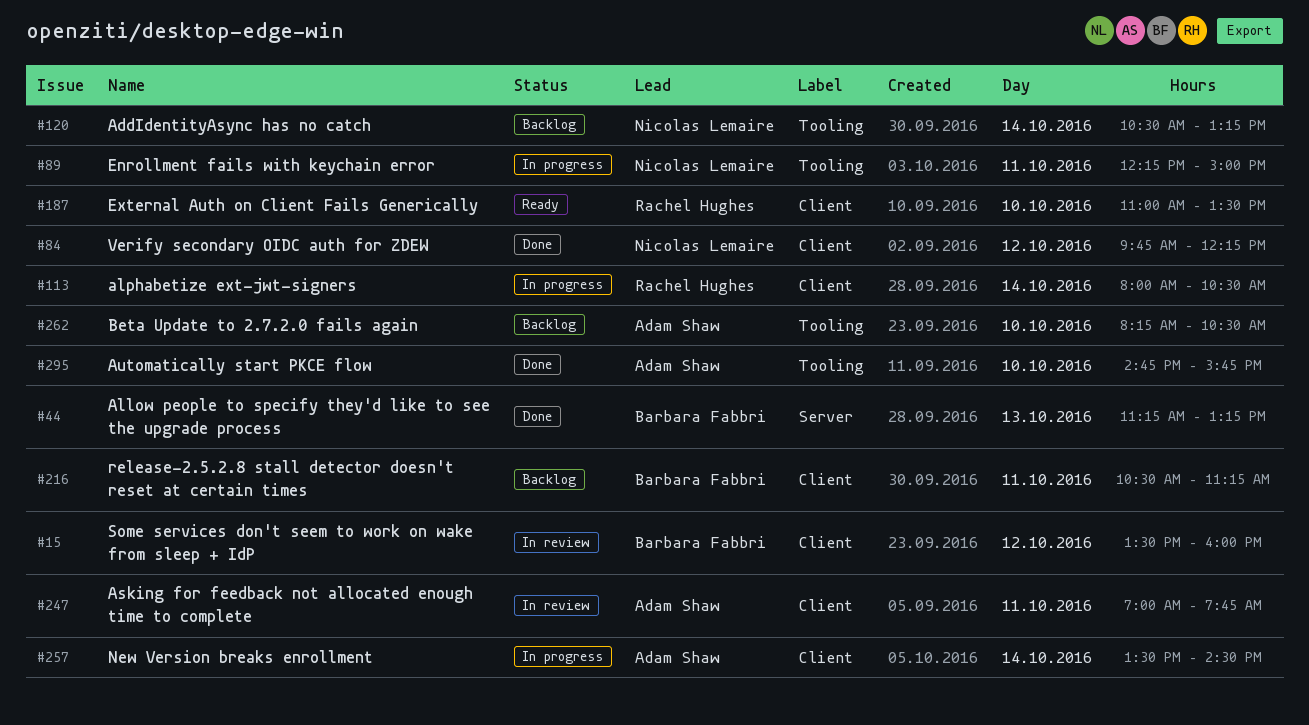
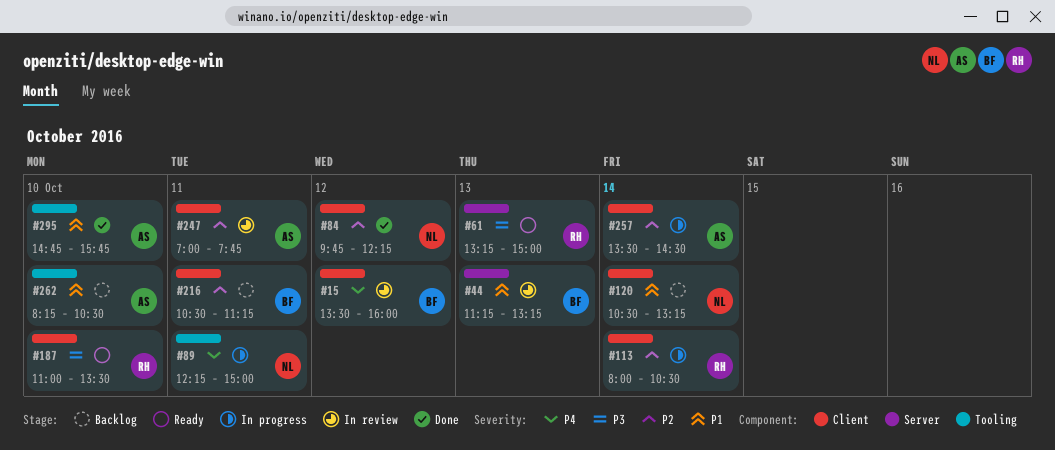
#44, status: Done -> In review
#61: none -> present
#120, label: Tooling -> Client

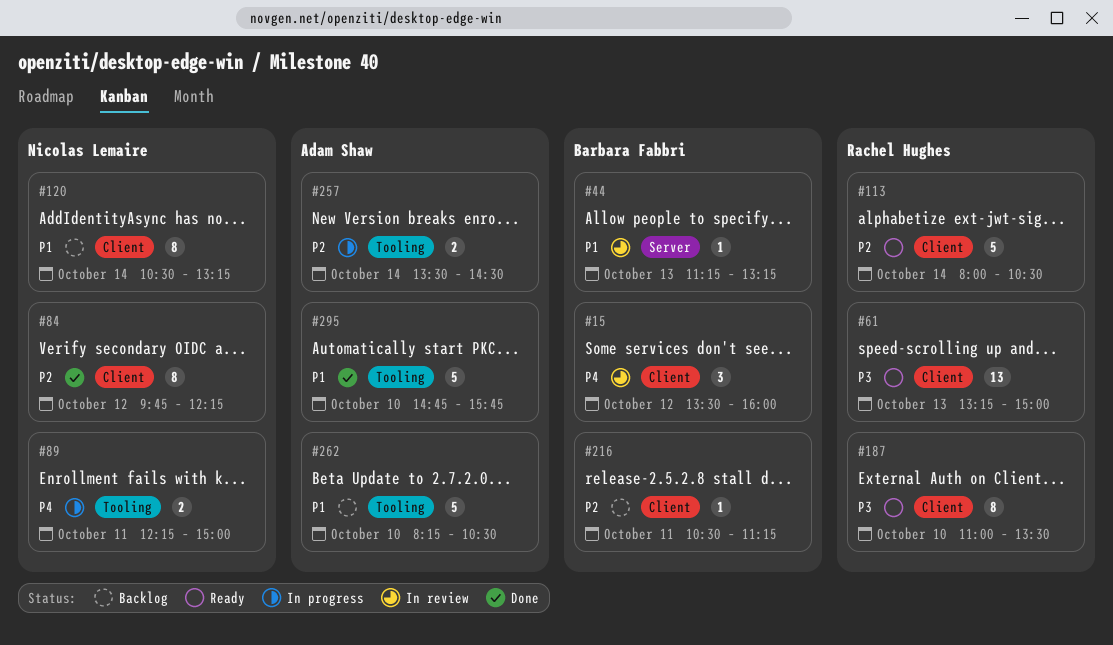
#61, label: Server -> Client
#113, status: In progress -> Ready
#247: present -> none
#257, label: Client -> Tooling

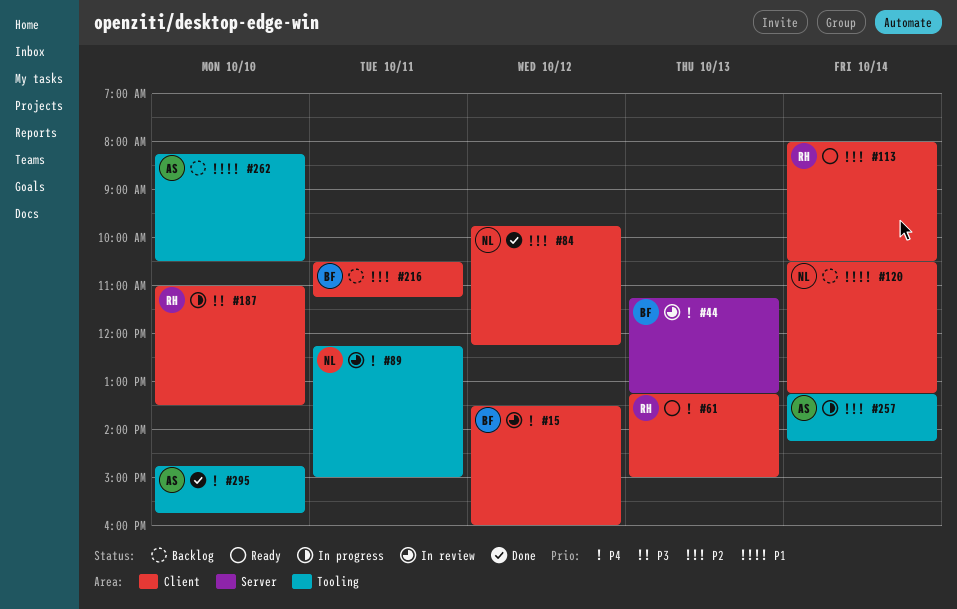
#44, priority: P1 -> P4
#61, priority: P3 -> P4
#89, status: In progress -> In review
#187, status: Ready -> In progress
#257, begins: 13:30 -> 13:15
#257, ends: 14:30 -> 14:15
#295, priority: P1 -> P4

